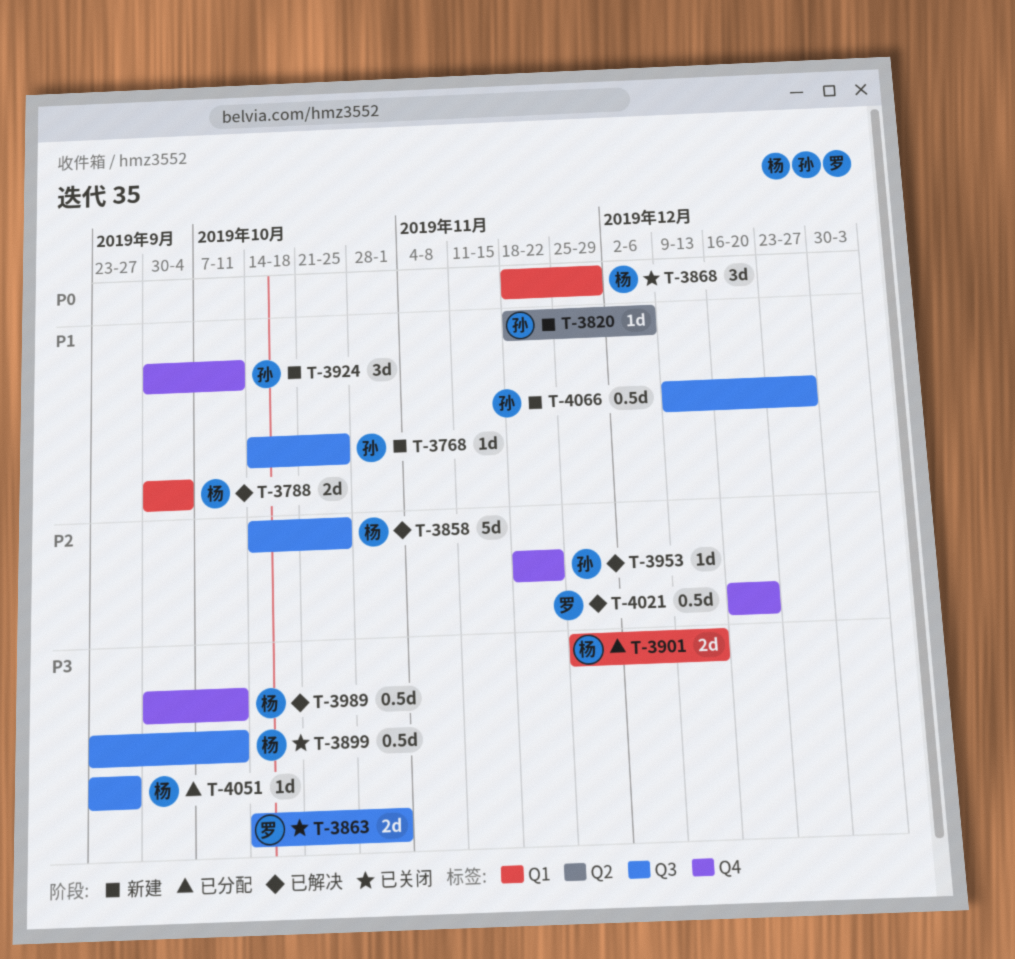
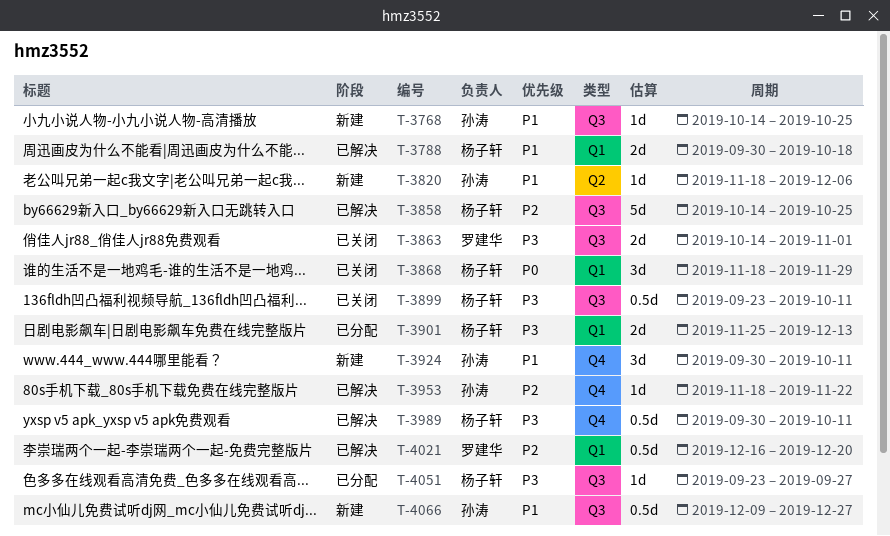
T-3788, due: Oct 4 -> Oct 18
T-4021, label: Q4 -> Q1

